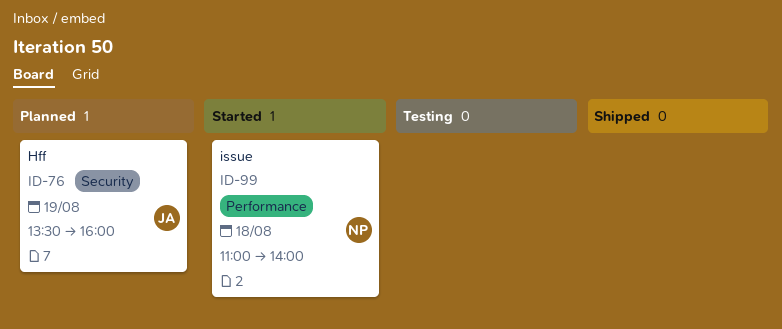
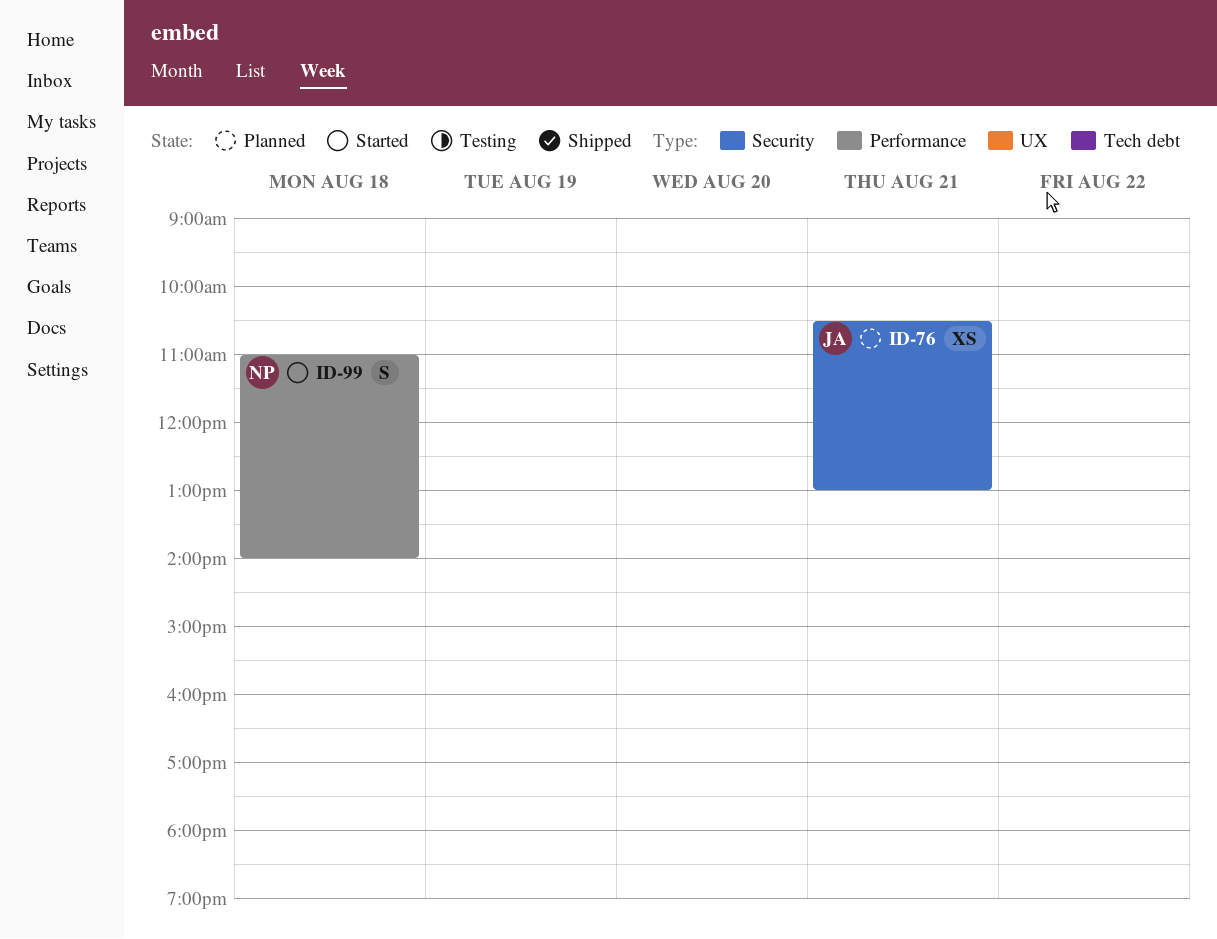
ID-76, day: Aug 19 -> Aug 21
ID-76, begins: 13:30 -> 10:30
ID-76, ends: 16:00 -> 13:00

